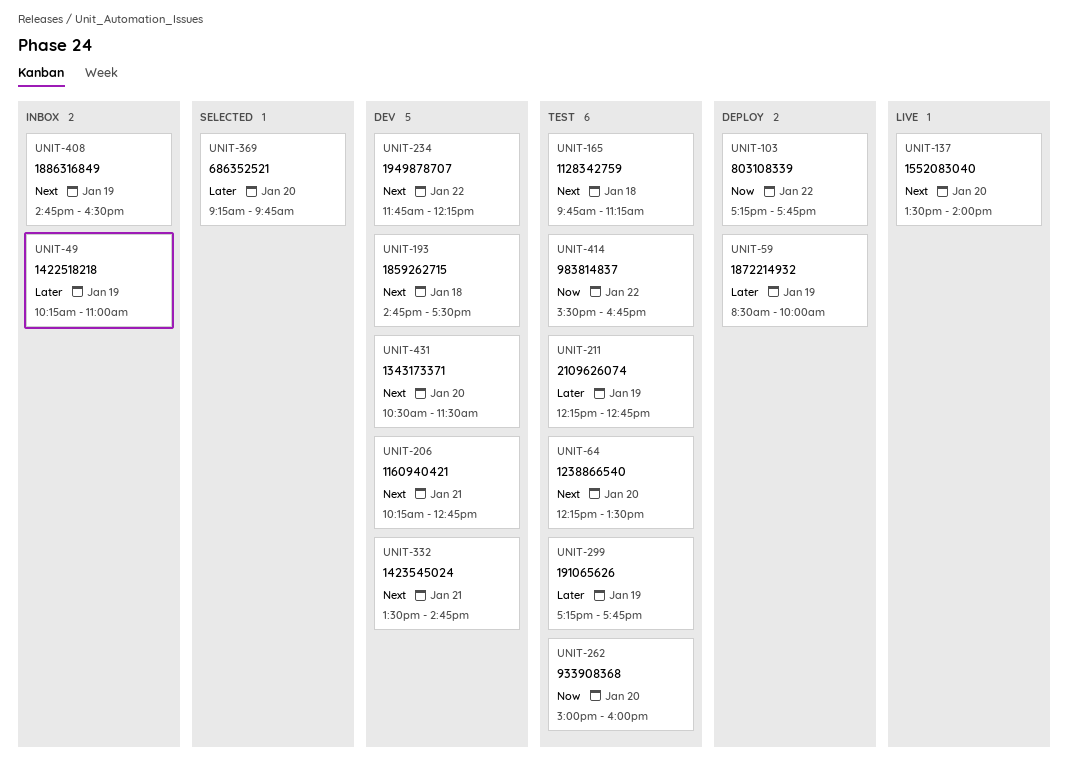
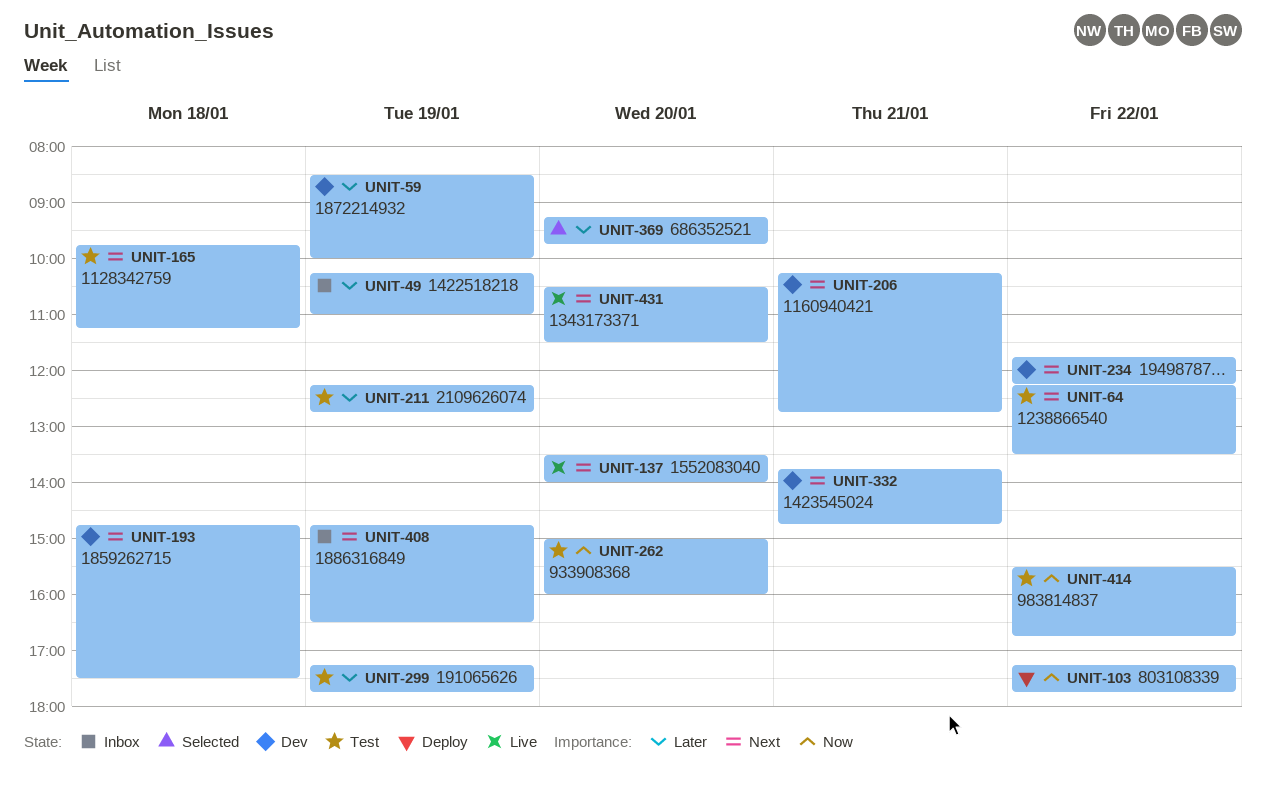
UNIT-59, status: Deploy -> Dev
UNIT-64, day: Jan 20 -> Jan 22
UNIT-332, begins: 13:30 -> 13:45
UNIT-431, status: Dev -> Live

